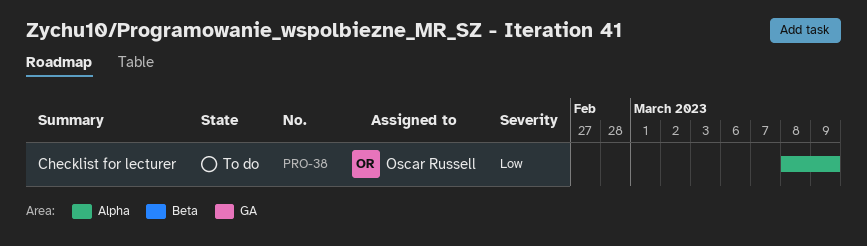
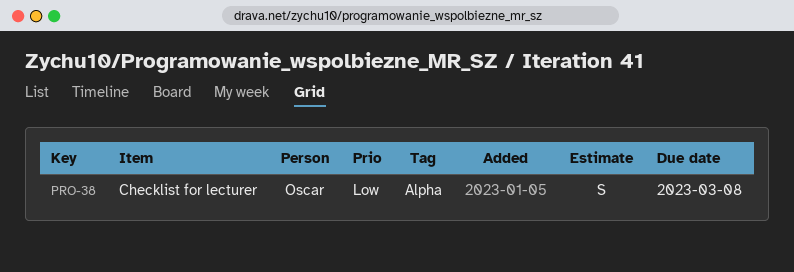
PRO-38, due: Mar 9 -> Mar 8

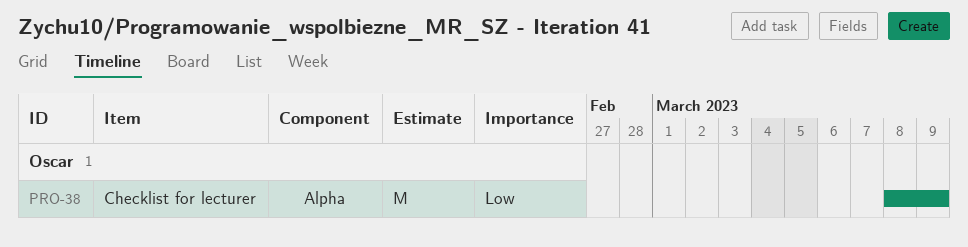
PRO-38, estimate: S -> M
PRO-38, due: Mar 8 -> Mar 9

